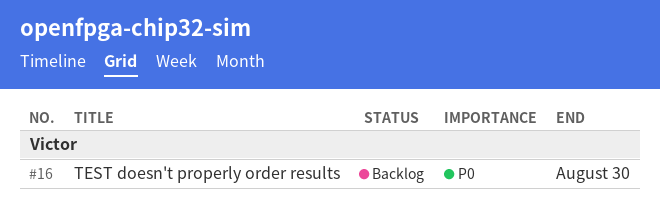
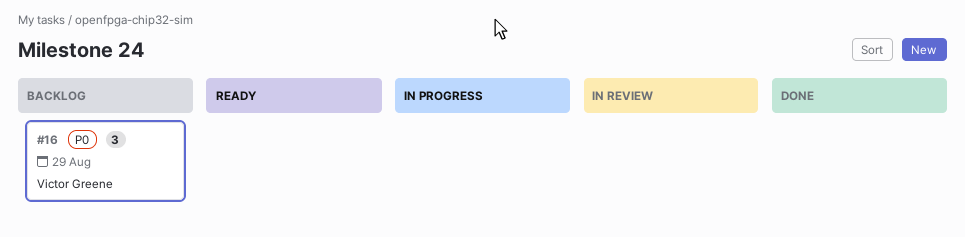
#16, due: Aug 30 -> Aug 29

